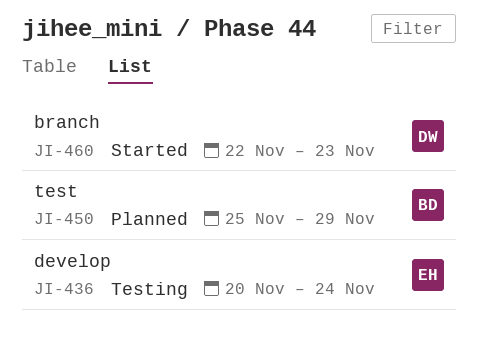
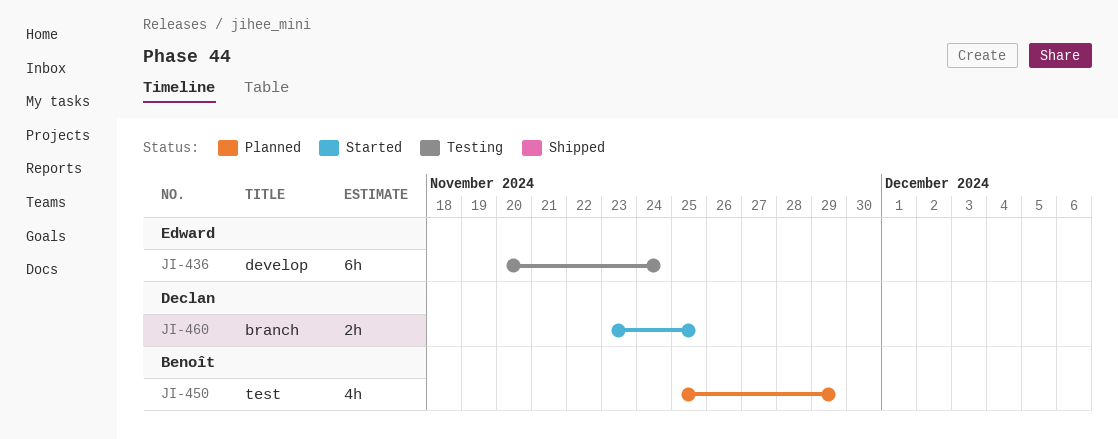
JI-460, start: Nov 22 -> Nov 23
JI-460, due: Nov 23 -> Nov 25

